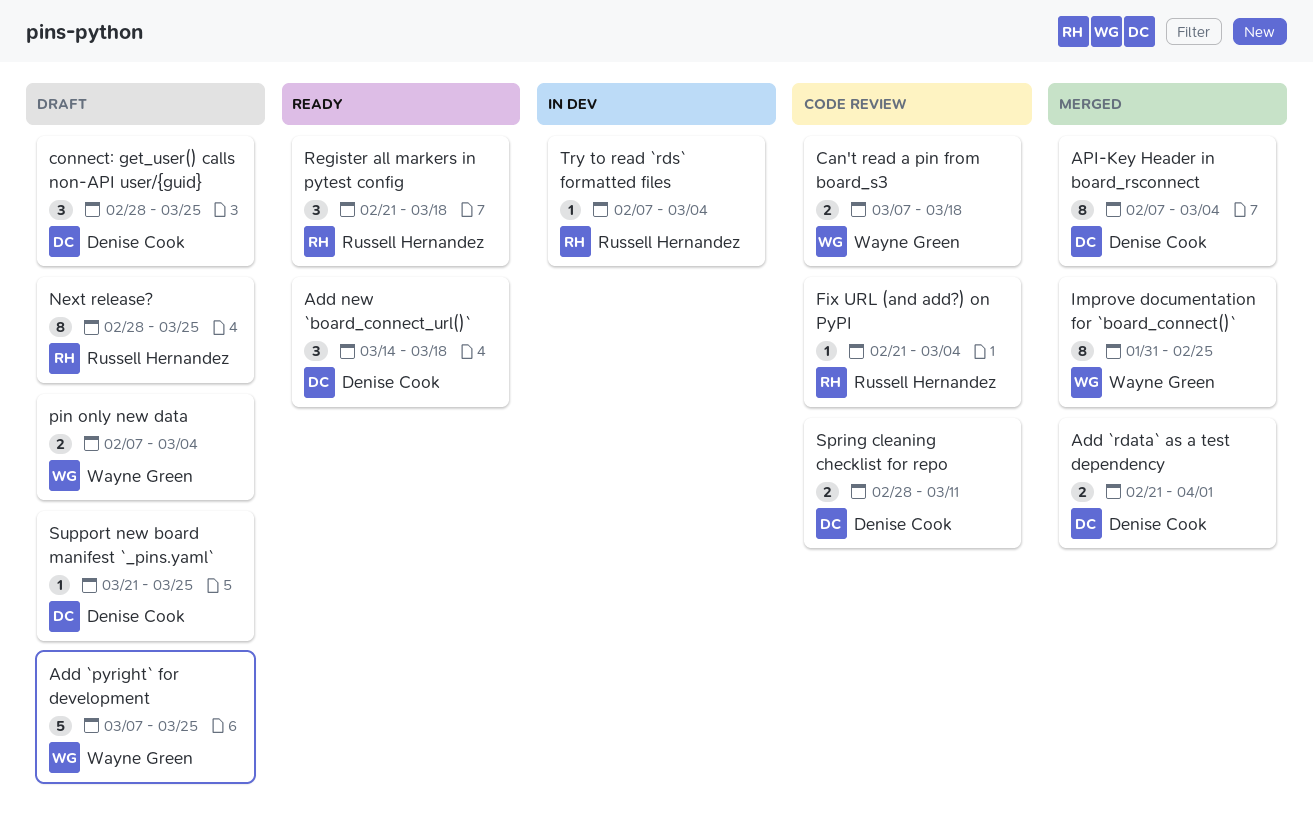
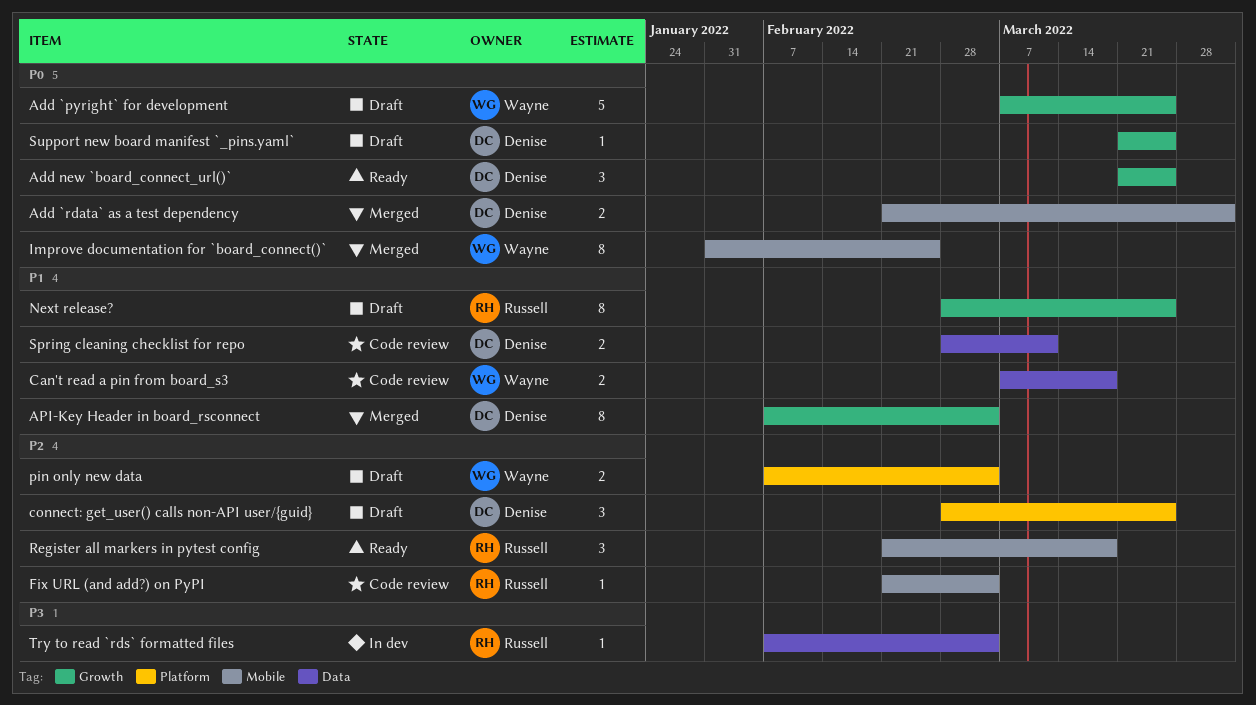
Add new `board_connect_url()`, start: Mar 14 -> Mar 21
Add new `board_connect_url()`, due: Mar 18 -> Mar 25

